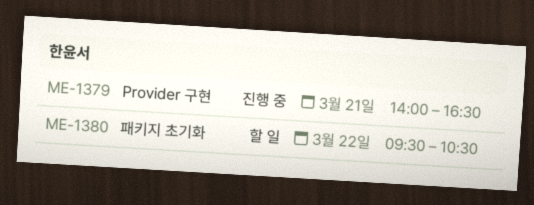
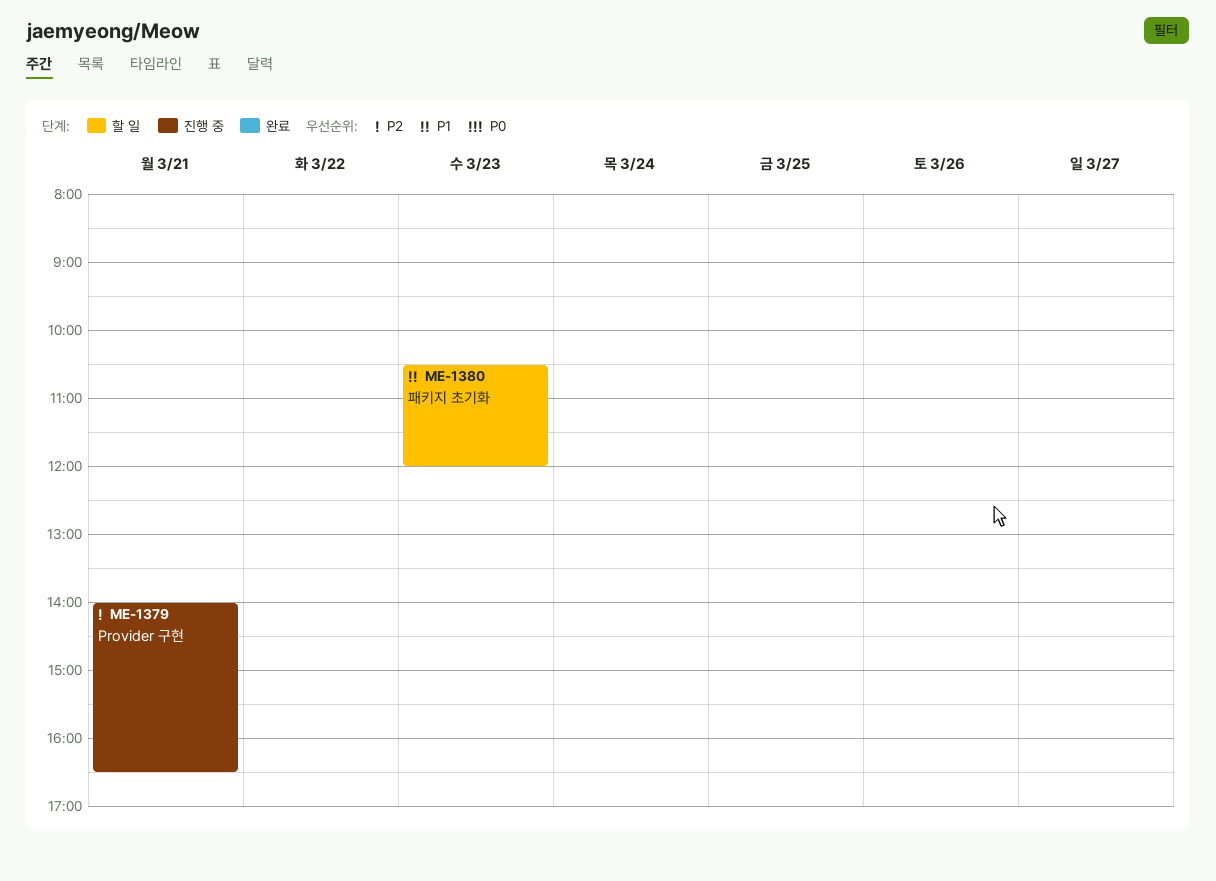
ME-1380, day: Mar 22 -> Mar 23
ME-1380, begins: 09:30 -> 10:30
ME-1380, ends: 10:30 -> 12:00

